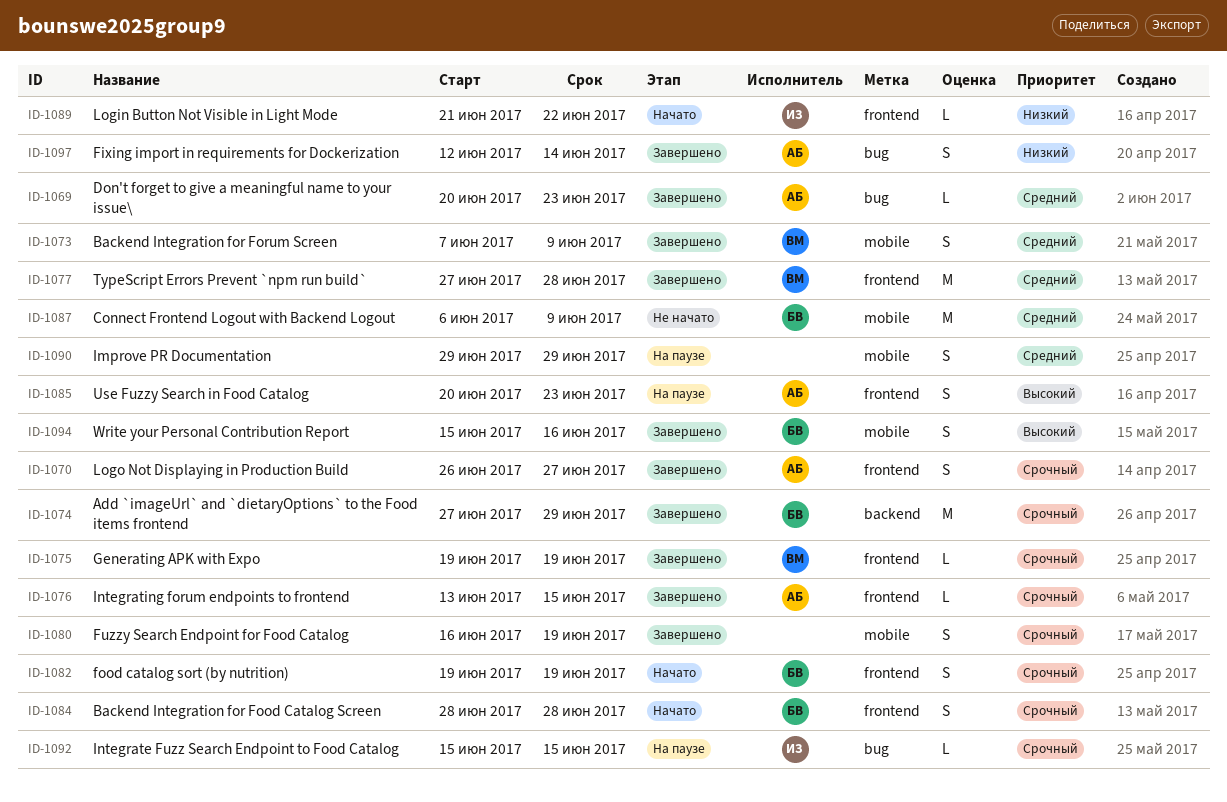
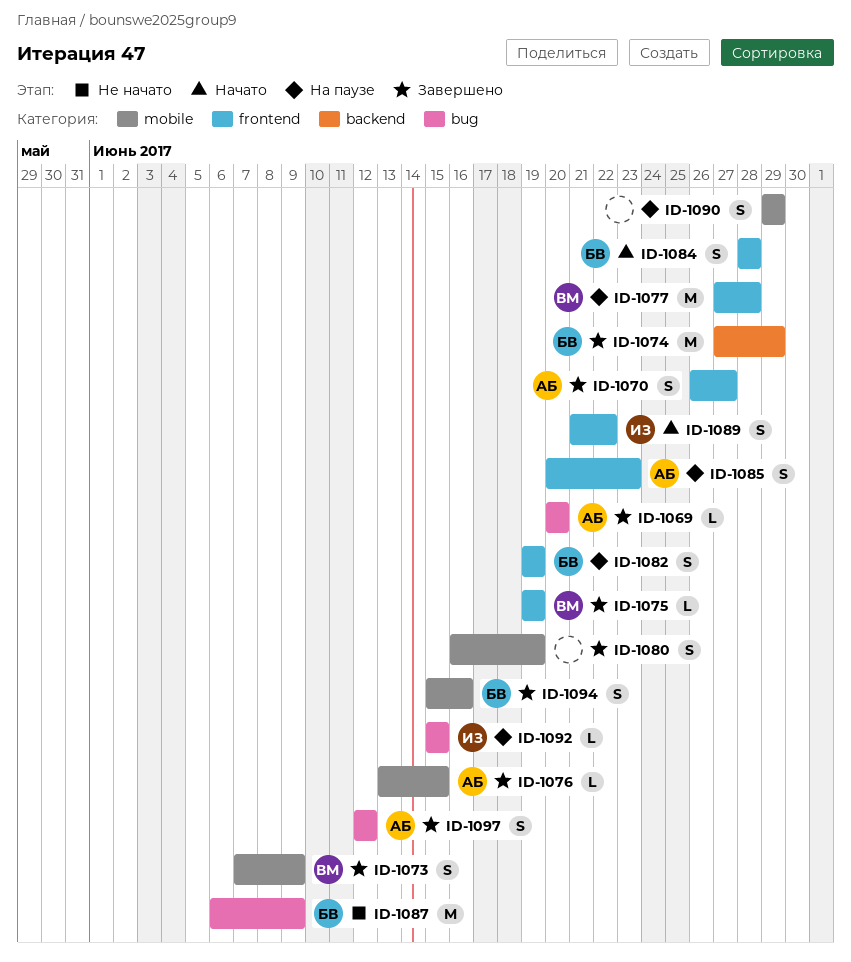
ID-1069, due: Jun 23 -> Jun 20
ID-1076, label: frontend -> mobile
ID-1077, status: Завершено -> На паузе
ID-1082, status: Начато -> На паузе
ID-1087, label: mobile -> bug
ID-1089, estimate: L -> S
ID-1097, due: Jun 14 -> Jun 12

